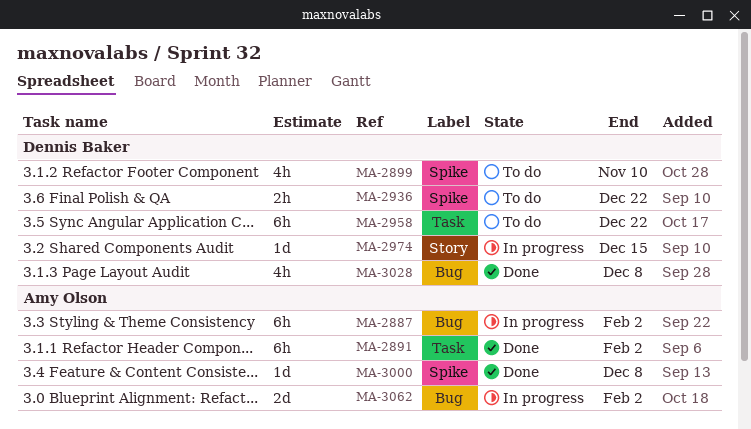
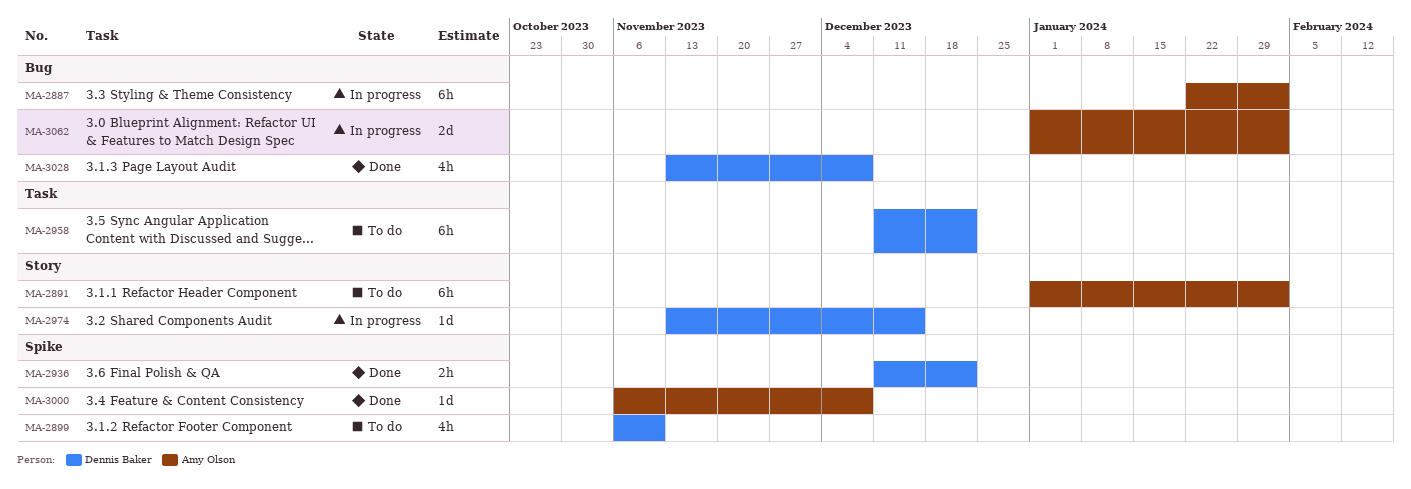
MA-2891, status: Done -> To do
MA-2891, label: Task -> Story
MA-2936, status: To do -> Done

